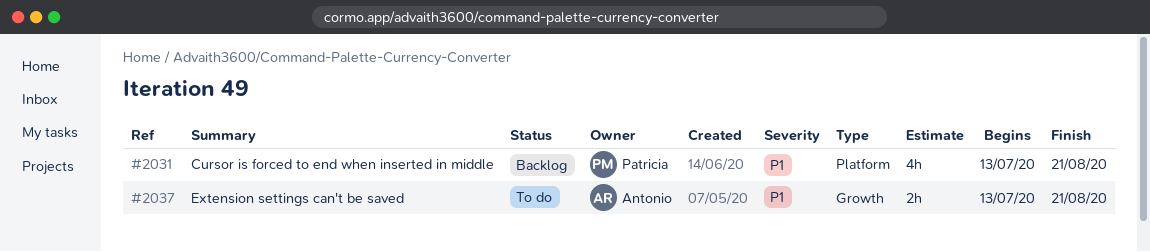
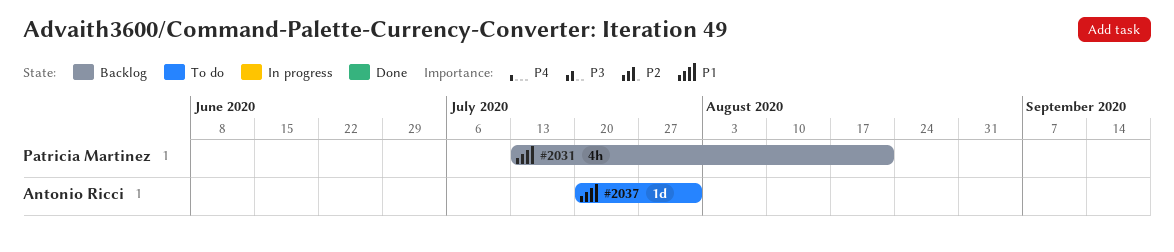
#2037, estimate: 2h -> 1d
#2037, start: Jul 13 -> Jul 20
#2037, due: Aug 21 -> Jul 31

